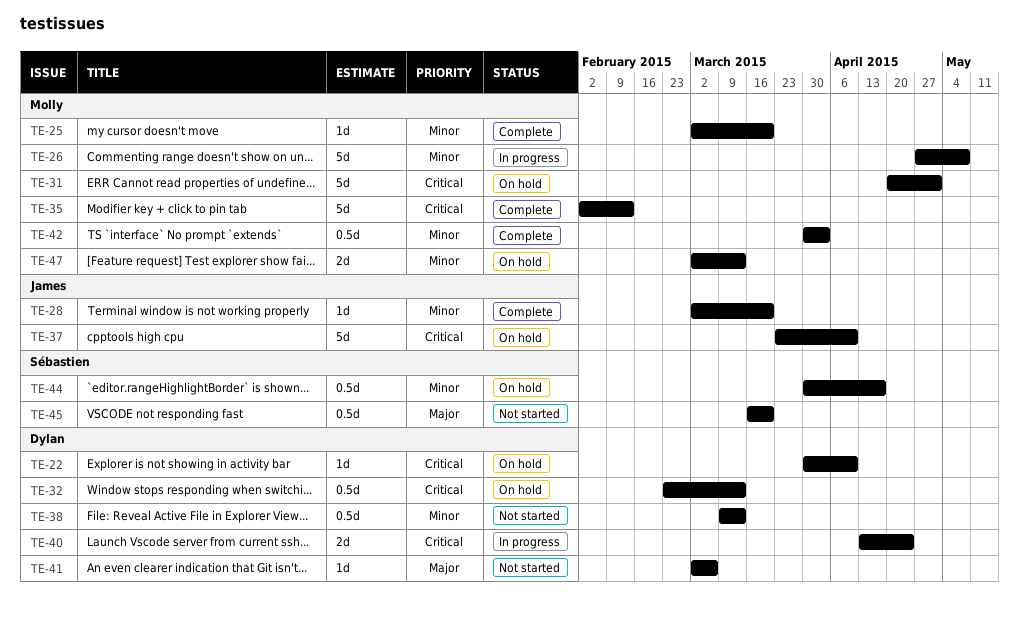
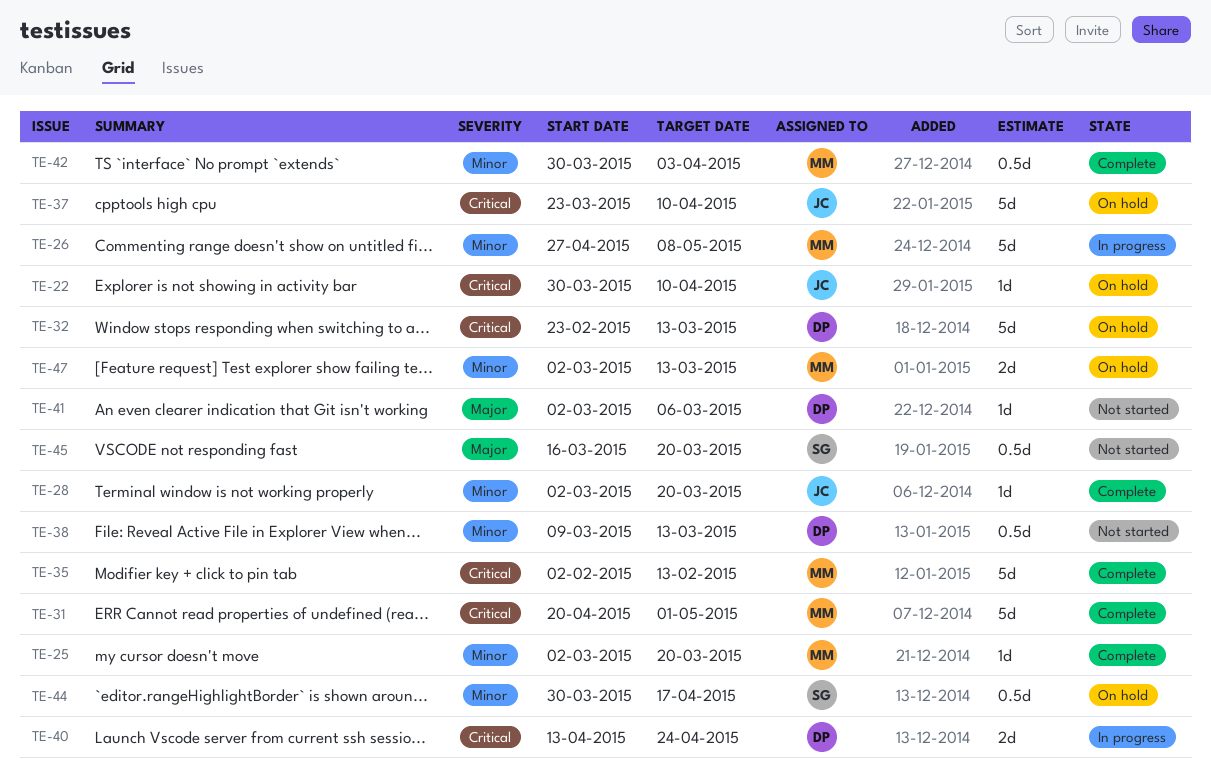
TE-22, owner: Dylan -> James
TE-31, status: On hold -> Complete
TE-32, estimate: 0.5d -> 5d

